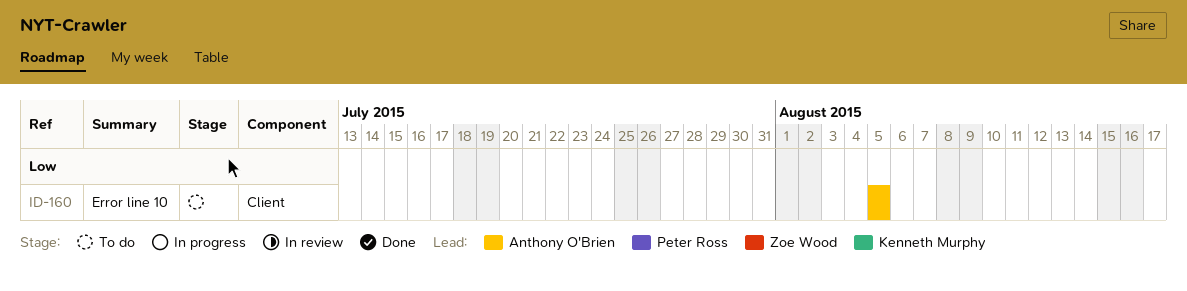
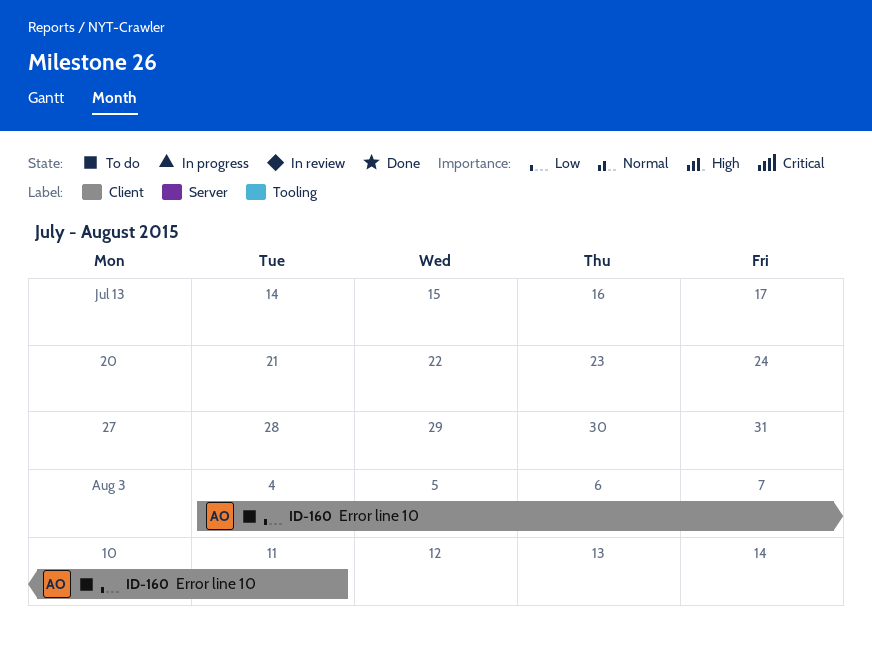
ID-160, start: Aug 5 -> Aug 4
ID-160, due: Aug 5 -> Aug 11

